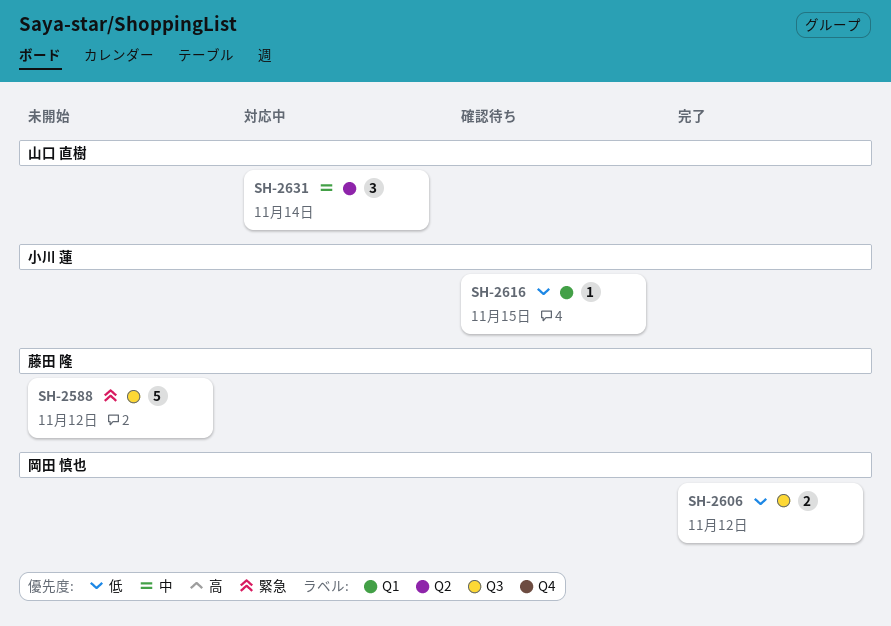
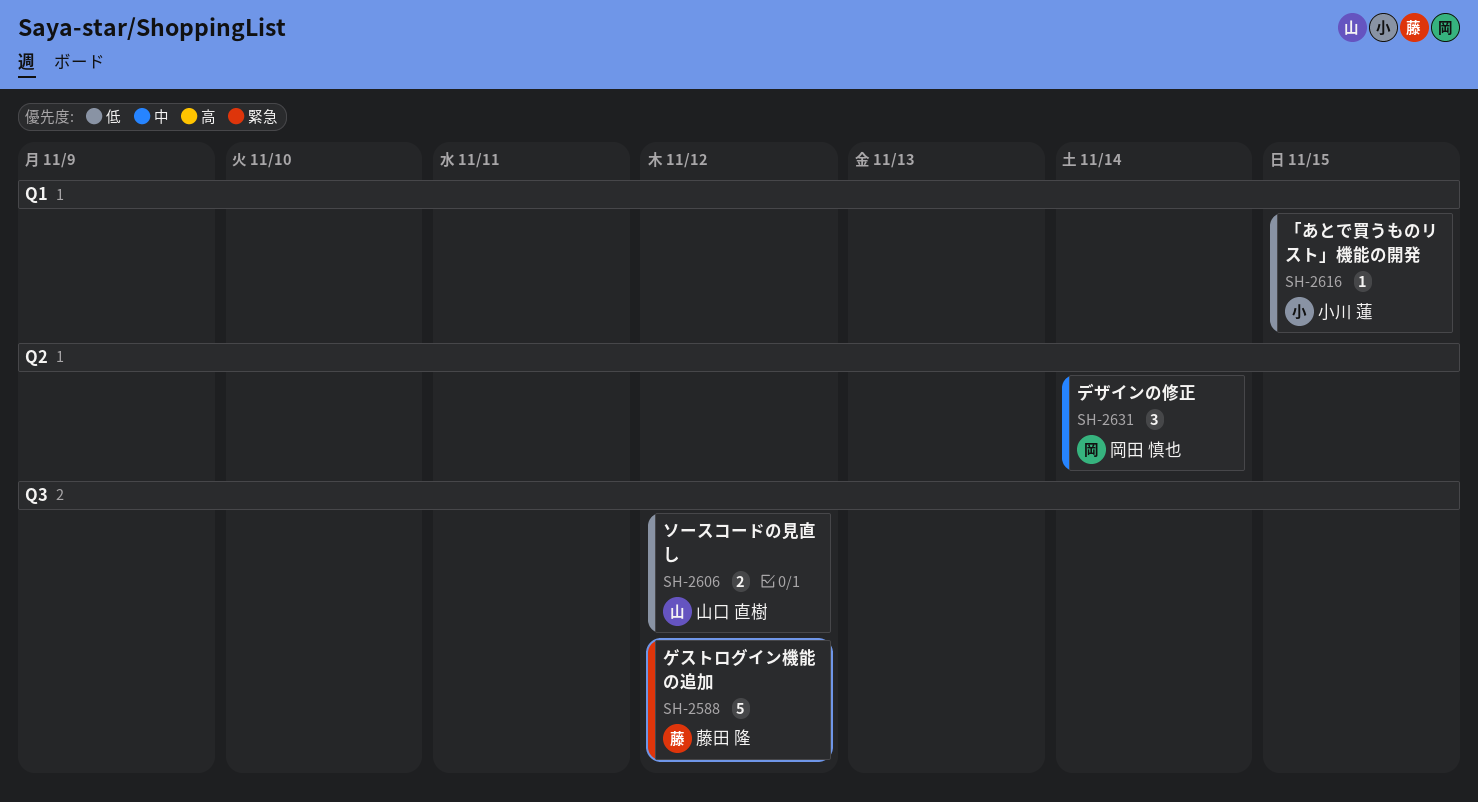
SH-2606, owner: 岡田 慎也 -> 山口 直樹
SH-2631, owner: 山口 直樹 -> 岡田 慎也

